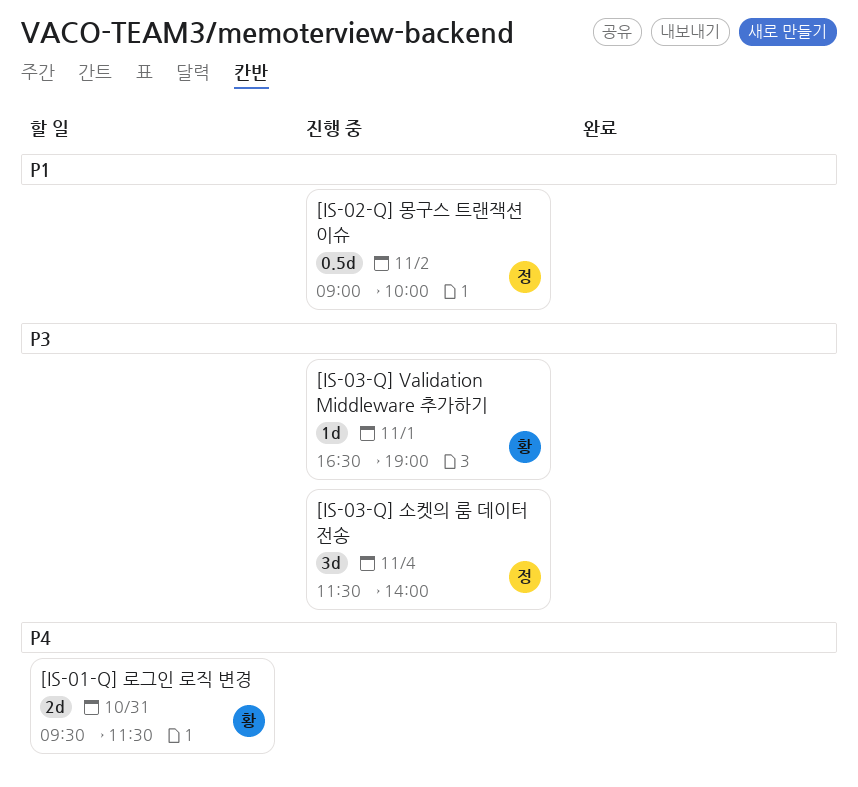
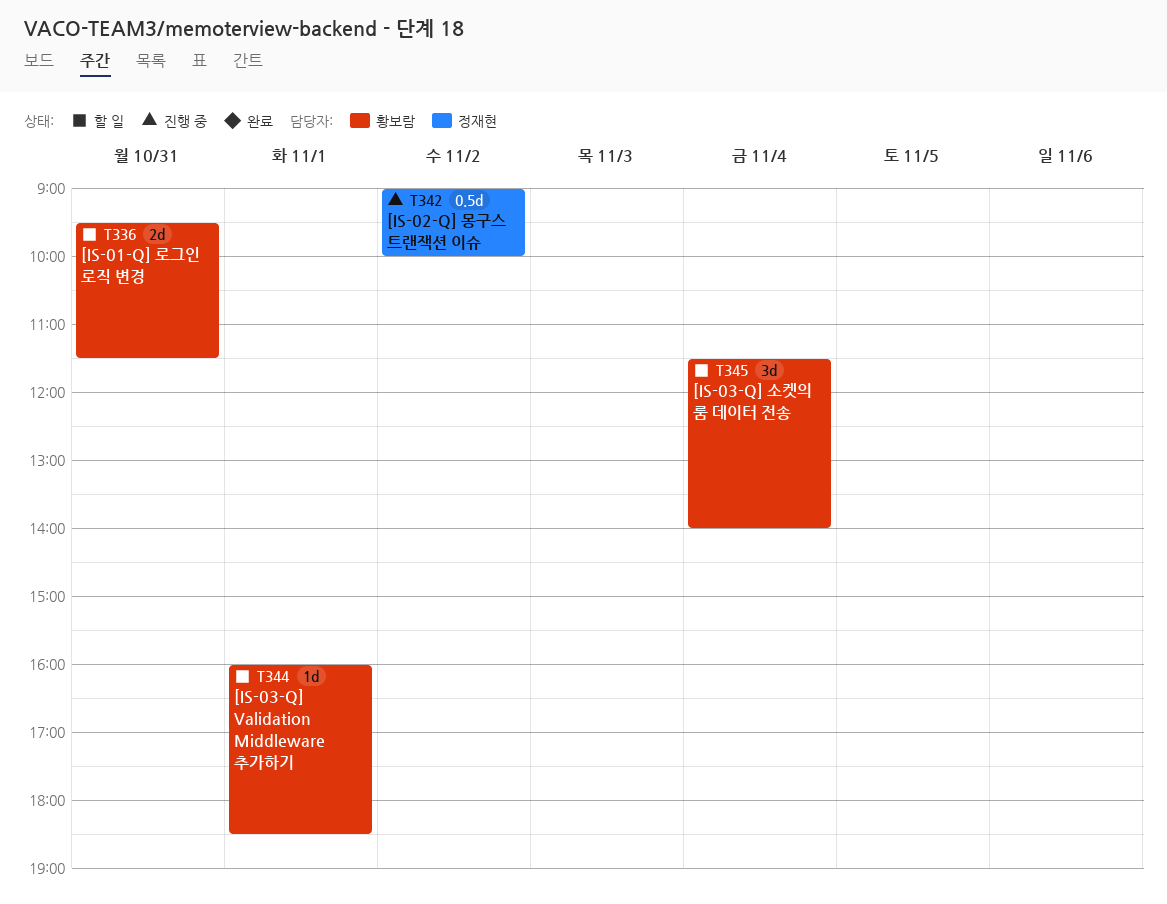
[IS-03-Q] Validation Middleware 추가하기, status: 진행 중 -> 할 일
[IS-03-Q] Validation Middleware 추가하기, begins: 16:30 -> 16:00
[IS-03-Q] Validation Middleware 추가하기, ends: 19:00 -> 18:30
[IS-03-Q] 소켓의 룸 데이터 전송, status: 진행 중 -> 할 일
[IS-03-Q] 소켓의 룸 데이터 전송, owner: 정재현 -> 황보람

